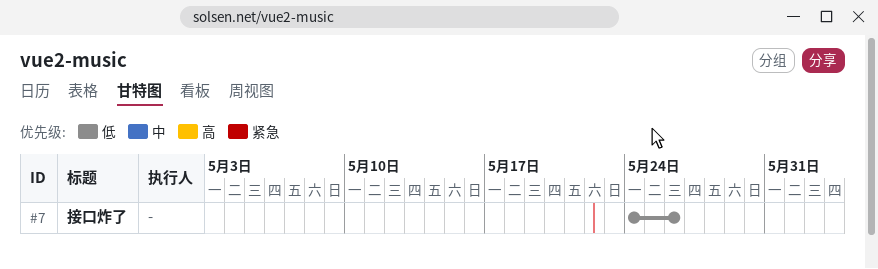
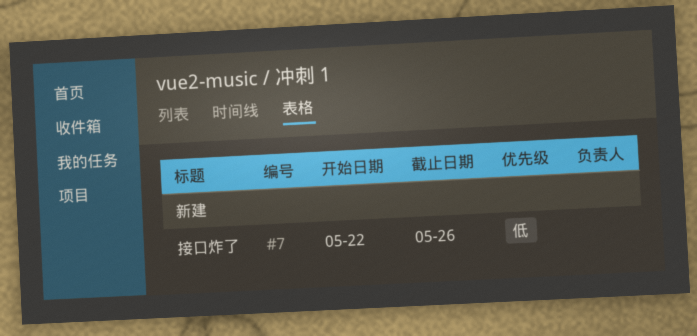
#7, start: May 24 -> May 22

